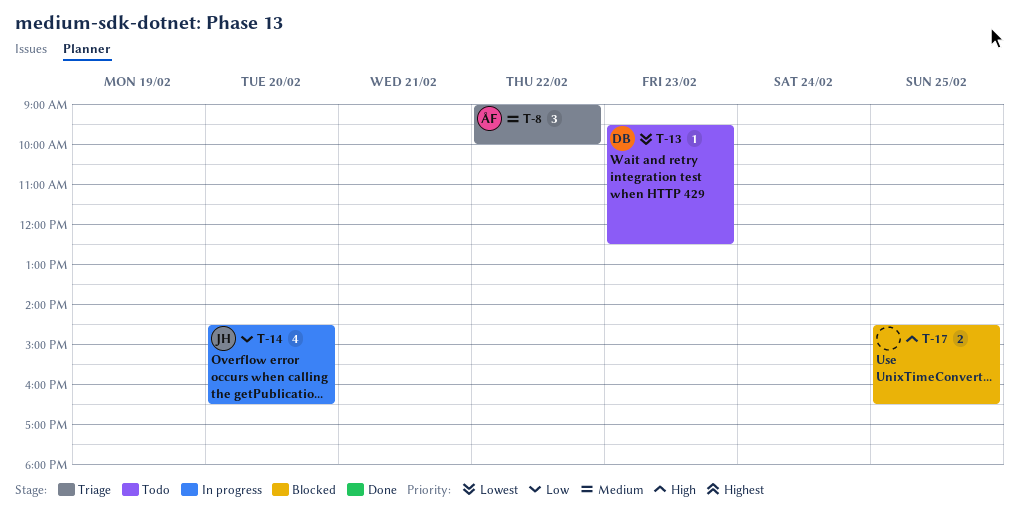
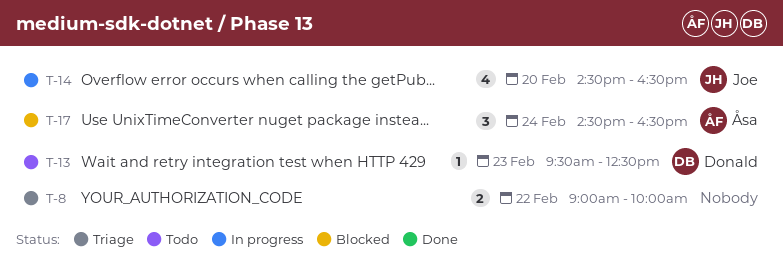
T-8, owner: Åsa -> none
T-8, estimate: 3 -> 2
T-17, owner: none -> Åsa
T-17, estimate: 2 -> 3
T-17, day: Feb 25 -> Feb 24

